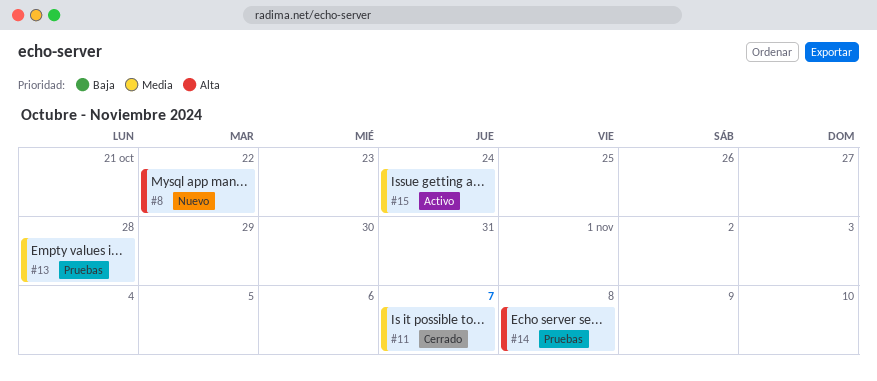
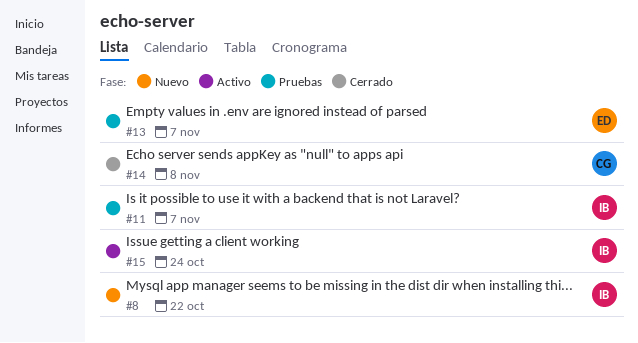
#11, status: Cerrado -> Pruebas
#13, due: Oct 28 -> Nov 7
#14, status: Pruebas -> Cerrado

